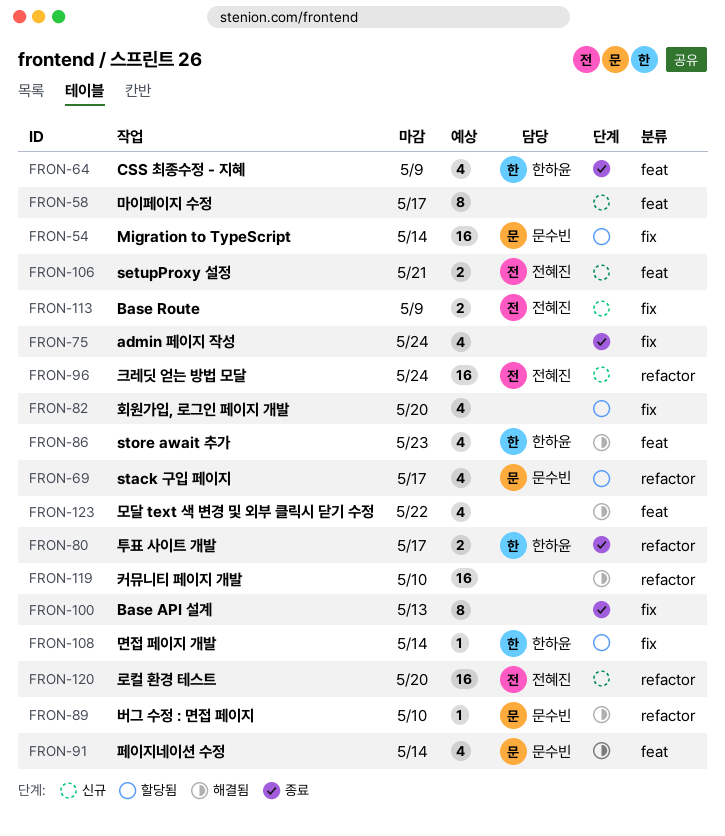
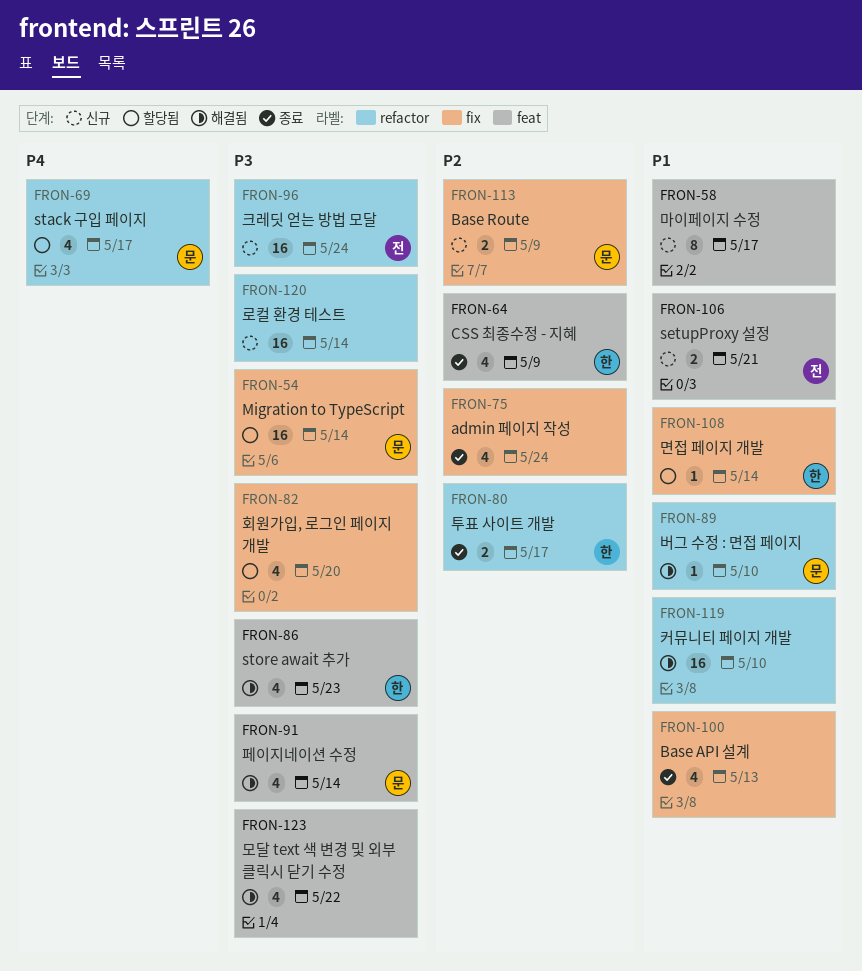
FRON-100, estimate: 8 -> 4
FRON-113, owner: 전혜진 -> 문수빈
FRON-120, owner: 전혜진 -> none
FRON-120, due: May 20 -> May 14

